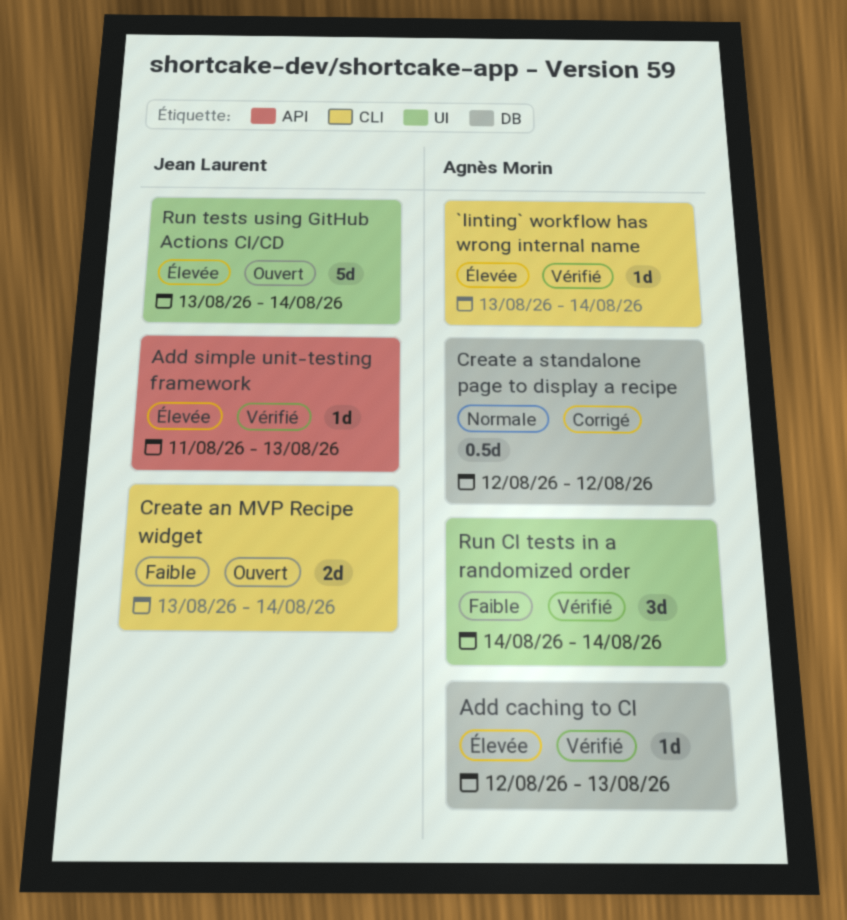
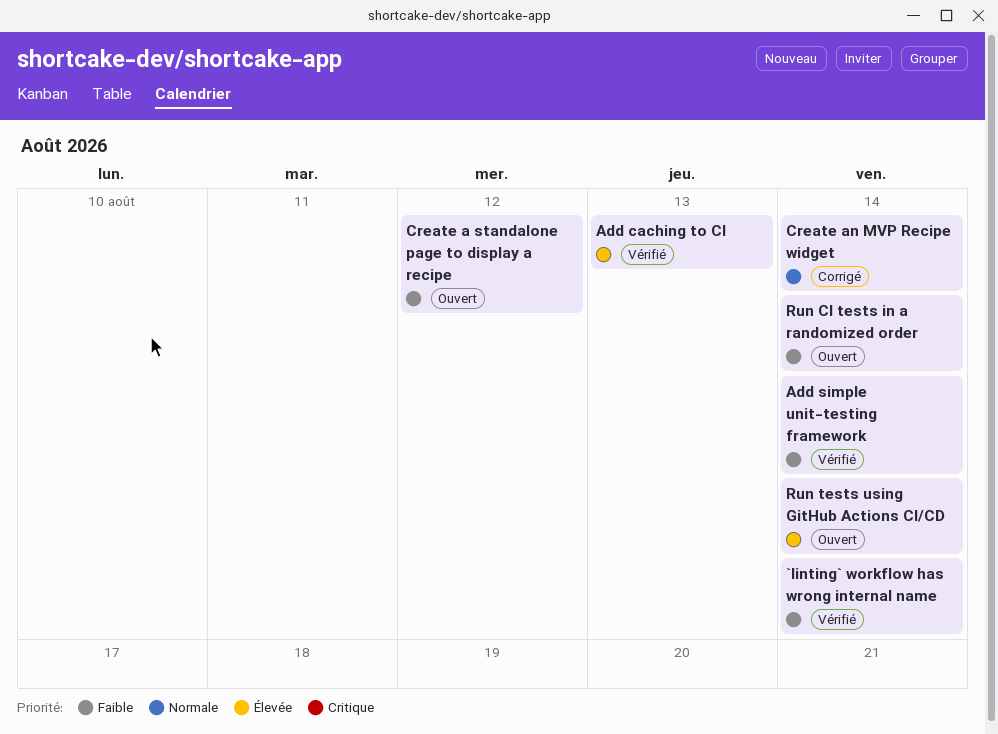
`linting` workflow has wrong internal name, priority: Élevée -> Faible
Add simple unit-testing framework, priority: Élevée -> Faible
Add simple unit-testing framework, due: Aug 13 -> Aug 14
Create a standalone page to display a recipe, status: Corrigé -> Ouvert
Create a standalone page to display a recipe, priority: Normale -> Faible
Create an MVP Recipe widget, status: Ouvert -> Corrigé
Create an MVP Recipe widget, priority: Faible -> Normale
Run CI tests in a randomized order, status: Vérifié -> Ouvert

